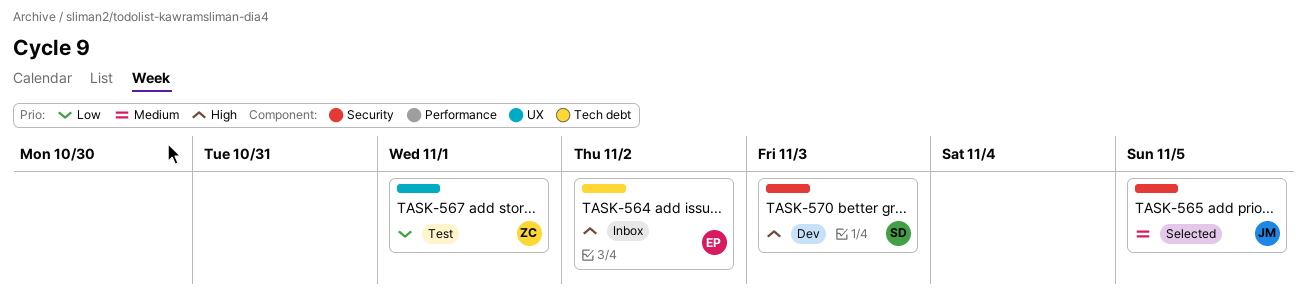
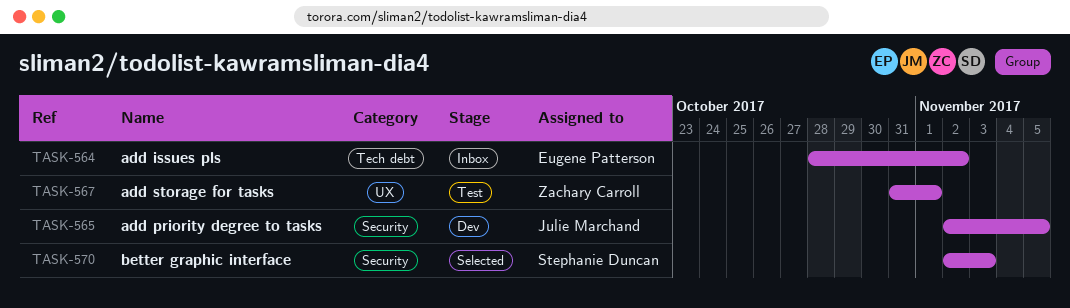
TASK-565, status: Selected -> Dev
TASK-570, status: Dev -> Selected

